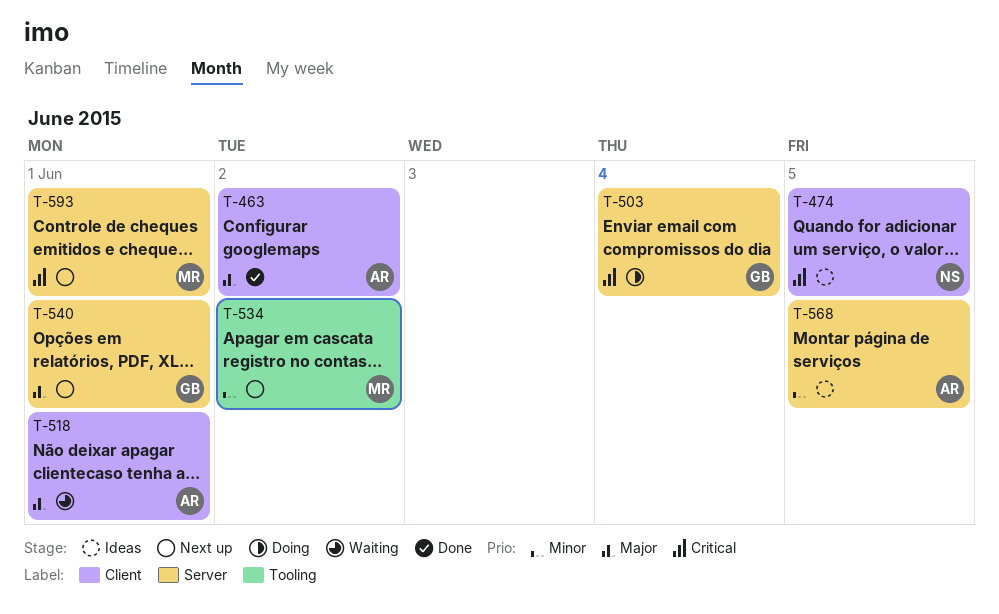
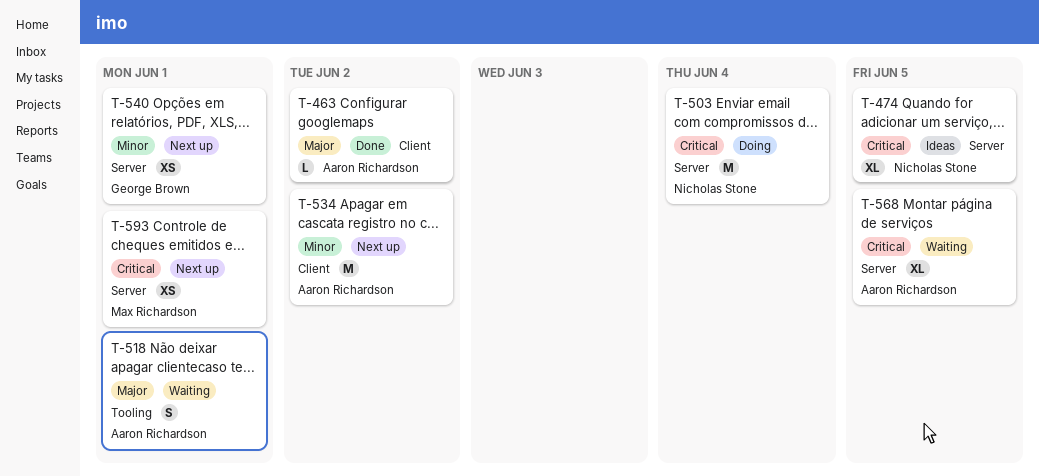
T-474, label: Client -> Server
T-503, owner: George Brown -> Nicholas Stone
T-518, label: Client -> Tooling
T-534, owner: Max Richardson -> Aaron Richardson
T-534, label: Tooling -> Client
T-540, priority: Major -> Minor
T-568, status: Ideas -> Waiting
T-568, priority: Minor -> Critical

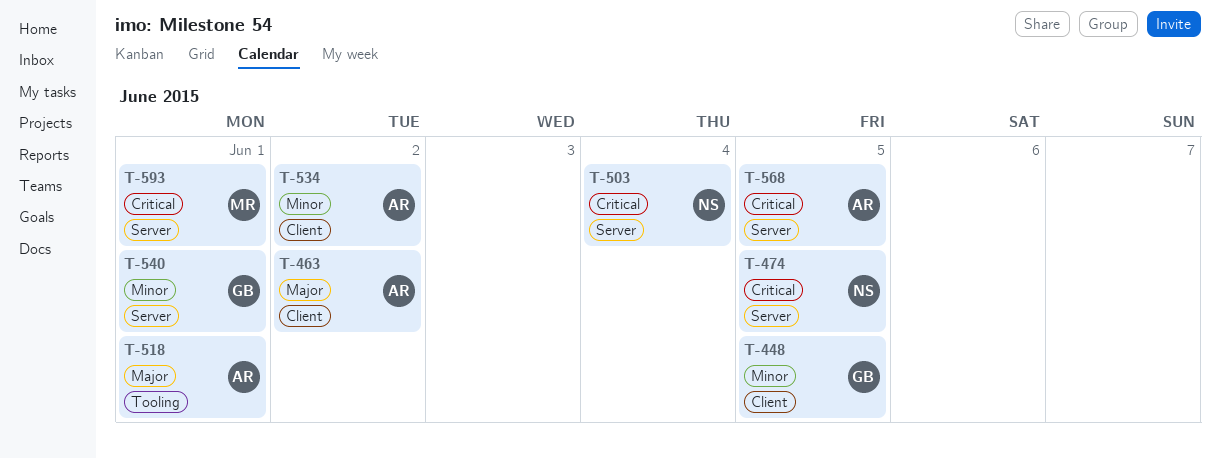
T-448: none -> present

